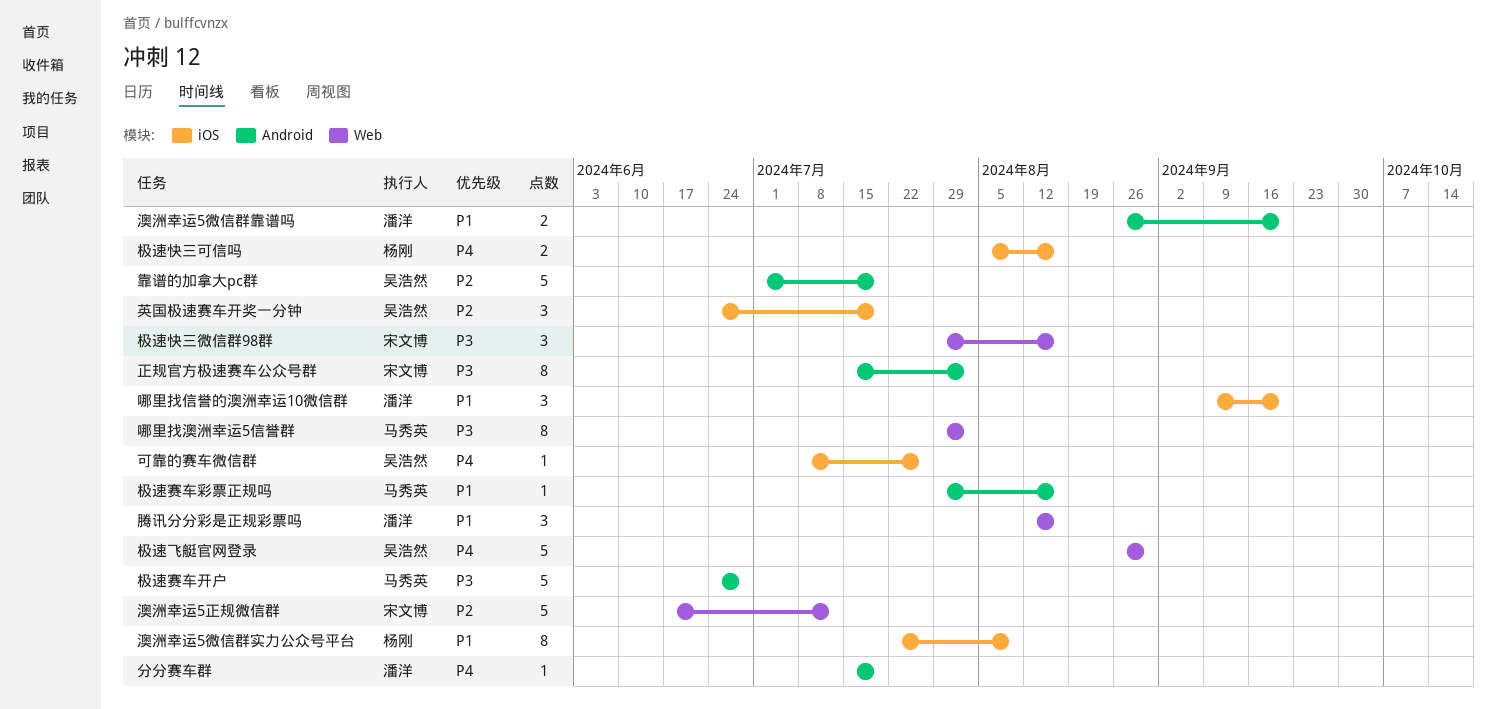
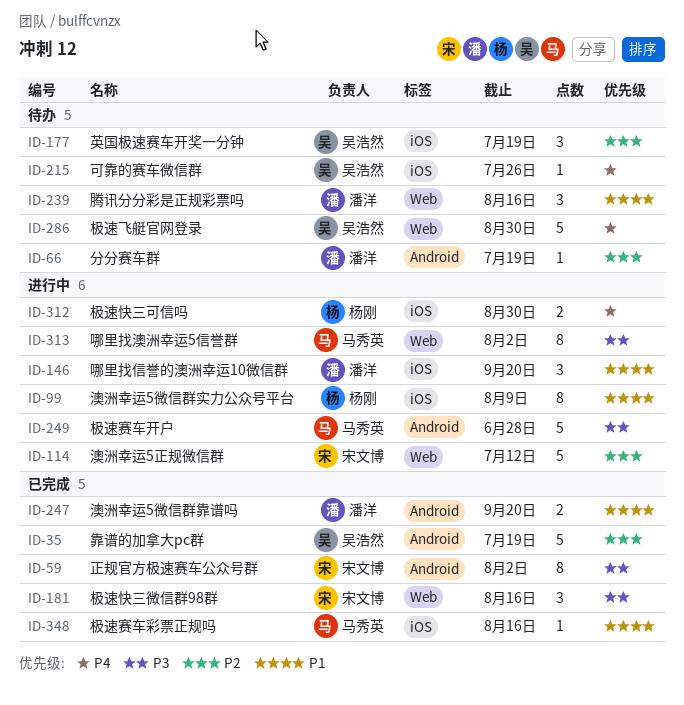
分分赛车群, priority: P4 -> P2
极速快三可信吗, due: Aug 16 -> Aug 30
极速赛车彩票正规吗, label: Android -> iOS

